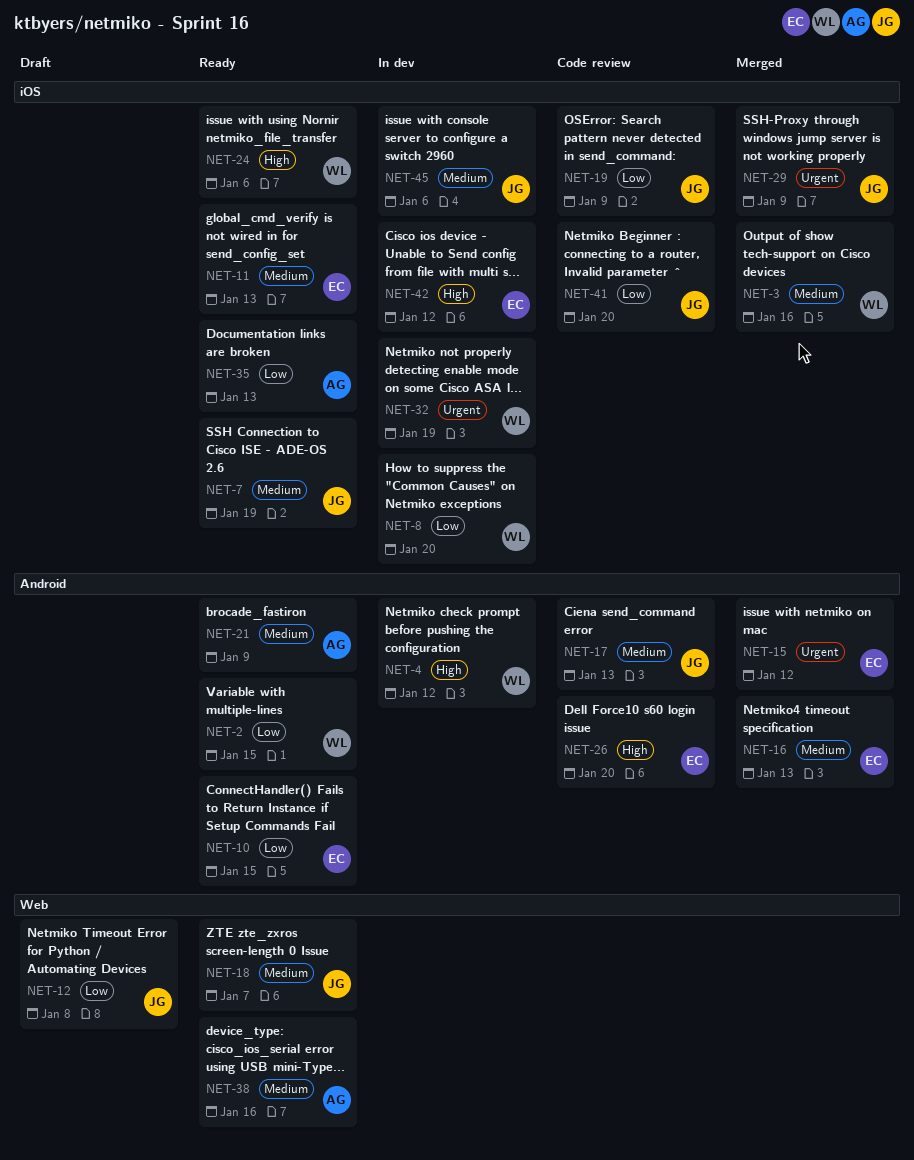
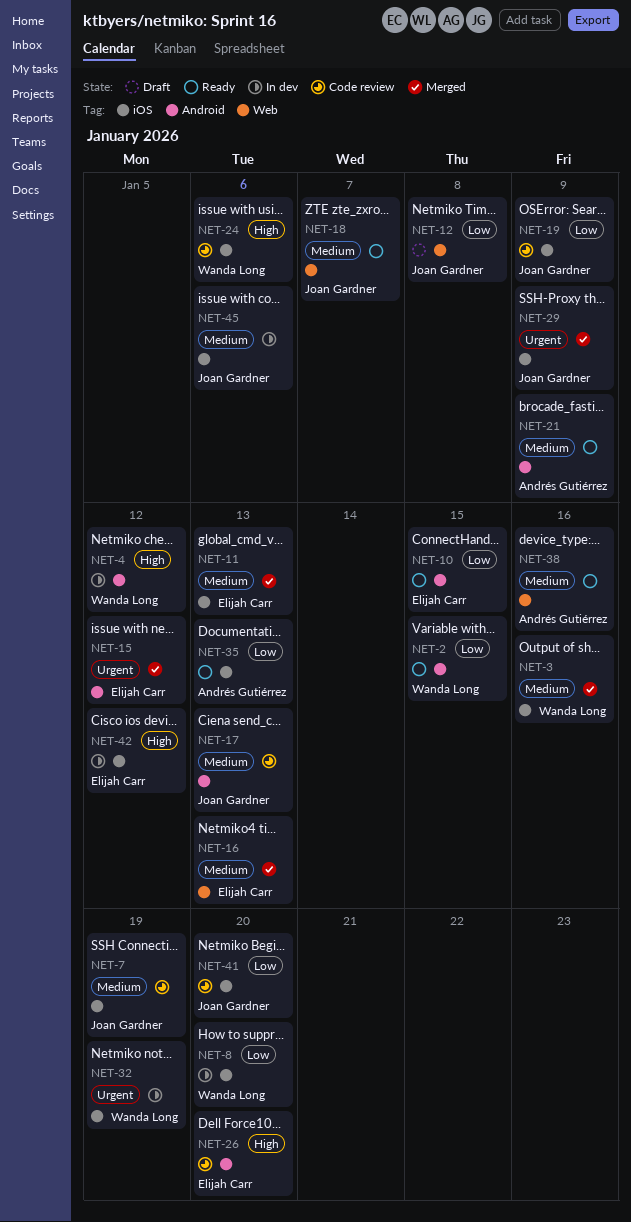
NET-7, status: Ready -> Code review
NET-11, status: Ready -> Merged
NET-16, label: Android -> Web
NET-24, status: Ready -> Code review

